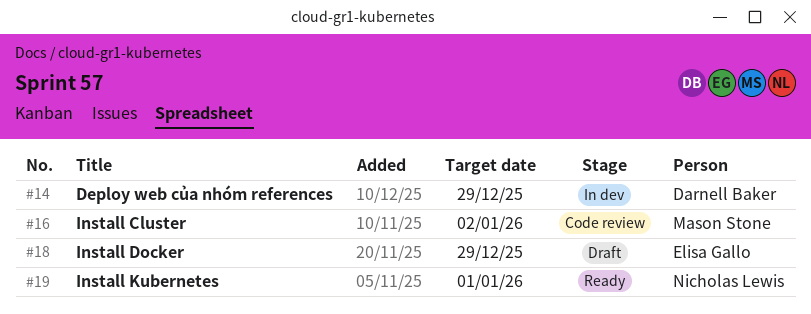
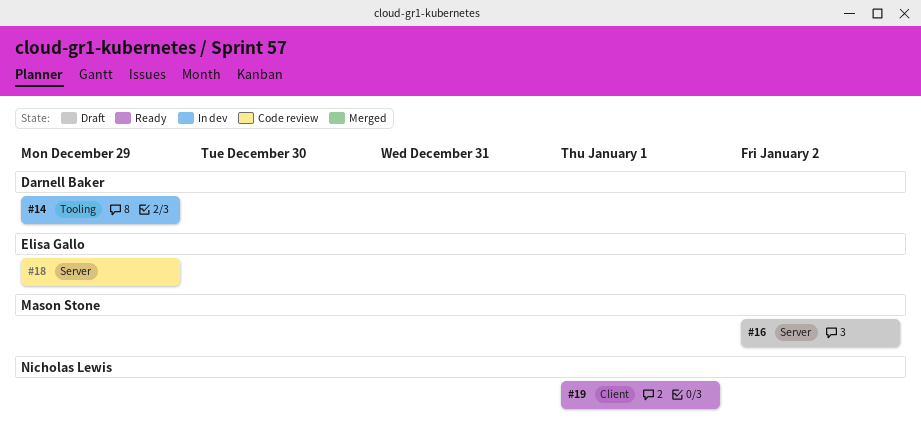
#16, status: Code review -> Draft
#18, status: Draft -> Code review

